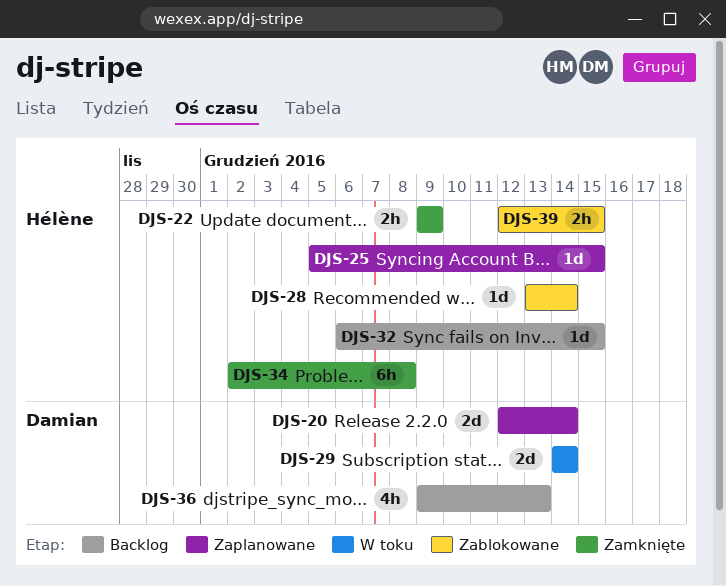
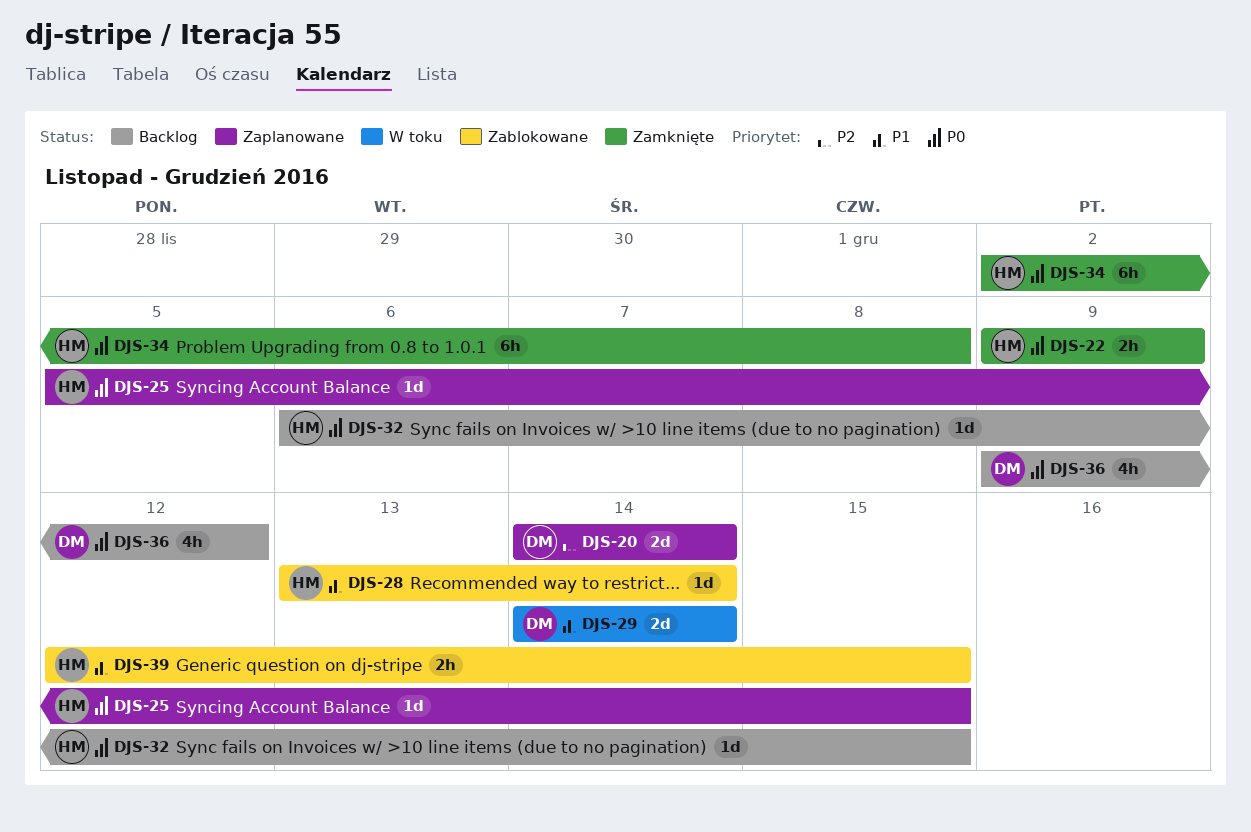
DJS-20, start: Dec 12 -> Dec 14
DJS-36, due: Dec 13 -> Dec 12

